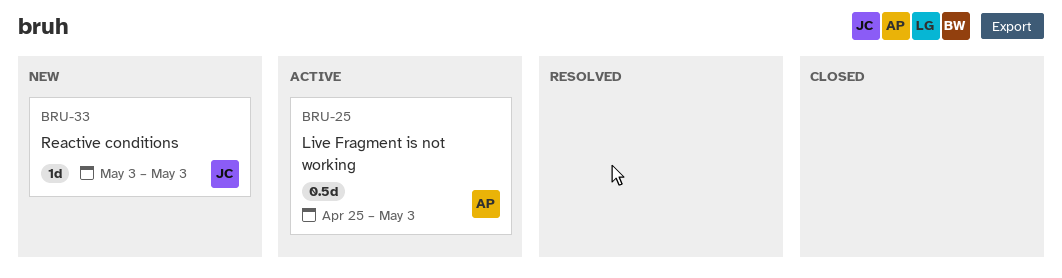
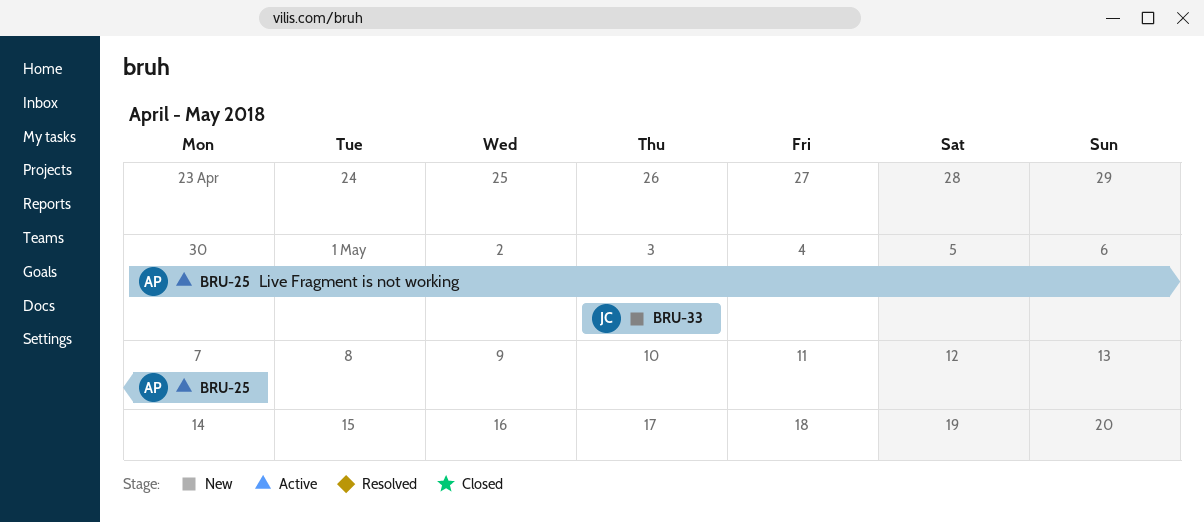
BRU-25, start: Apr 25 -> Apr 30
BRU-25, due: May 3 -> May 7

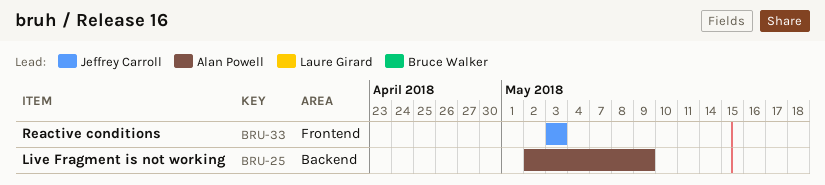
BRU-25, start: Apr 30 -> May 2
BRU-25, due: May 7 -> May 9

